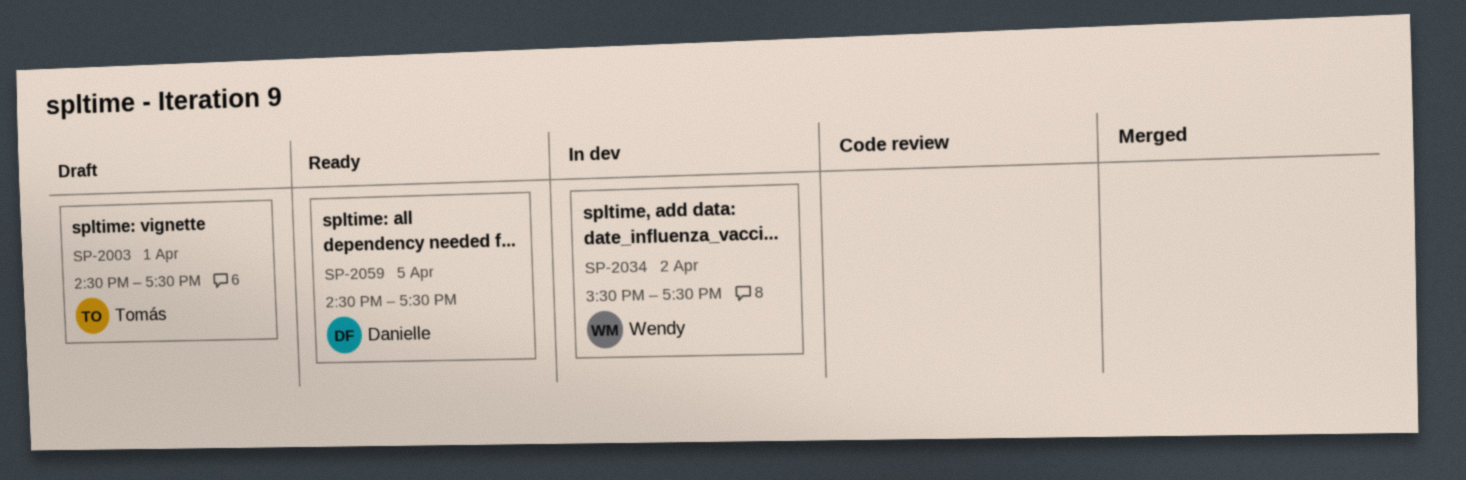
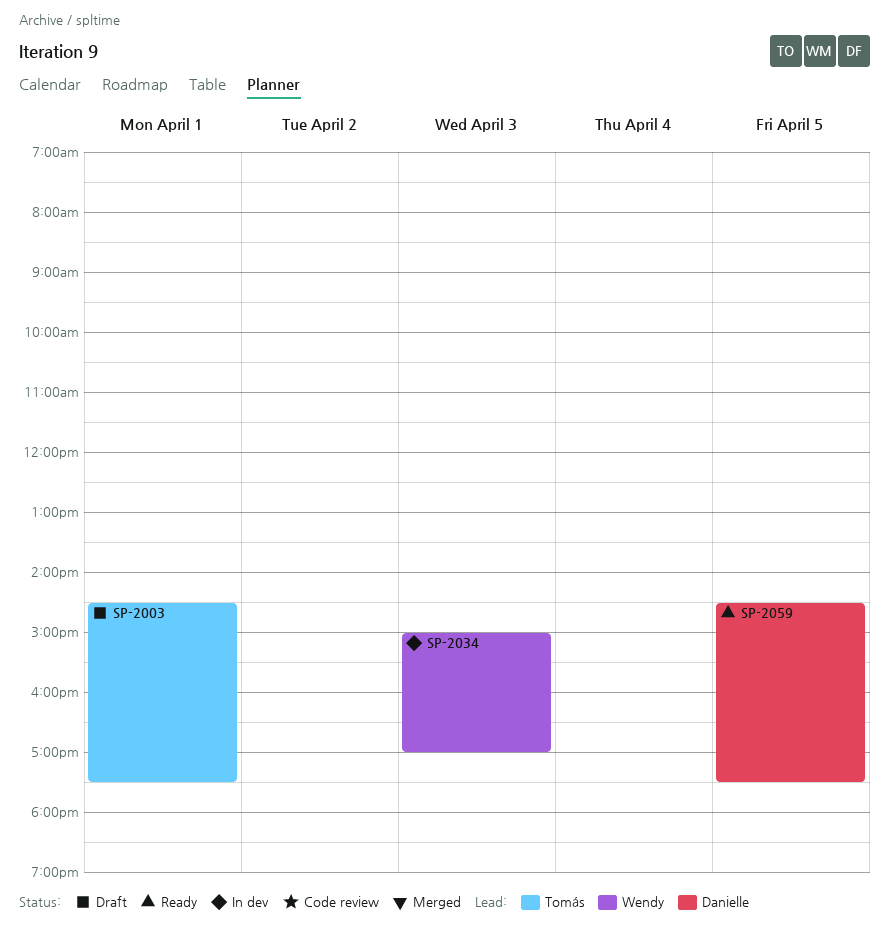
SP-2034, day: Apr 2 -> Apr 3
SP-2034, begins: 15:30 -> 15:00
SP-2034, ends: 17:30 -> 17:00

